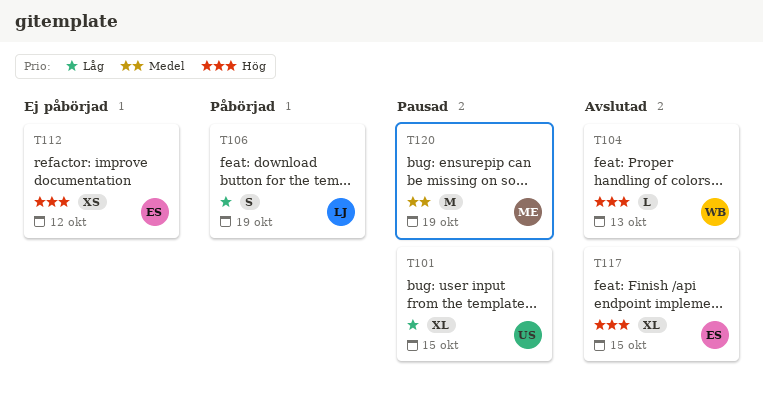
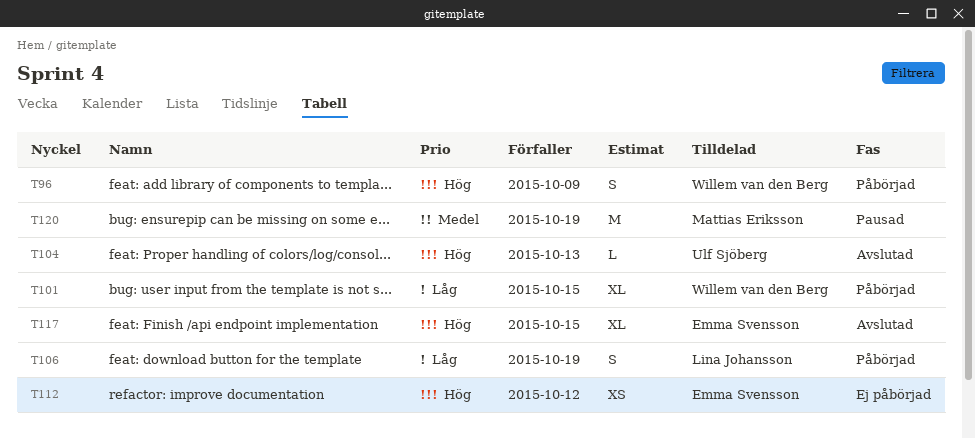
T96: none -> present
T101, status: Pausad -> Påbörjad
T101, owner: Ulf Sjöberg -> Willem van den Berg
T104, owner: Willem van den Berg -> Ulf Sjöberg

